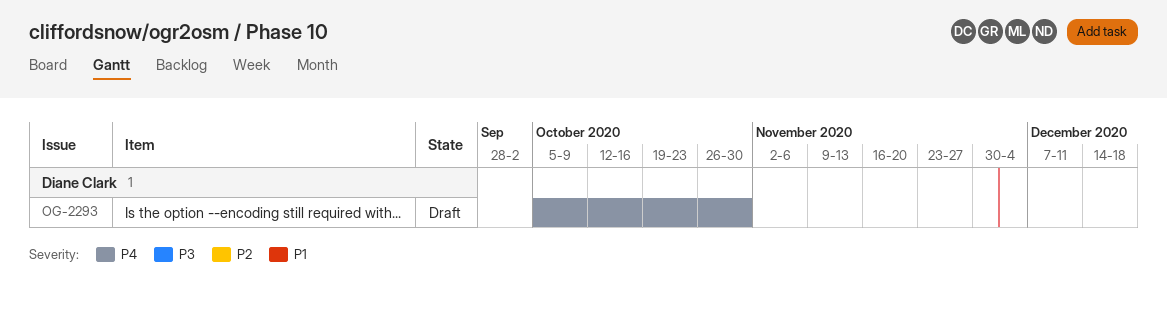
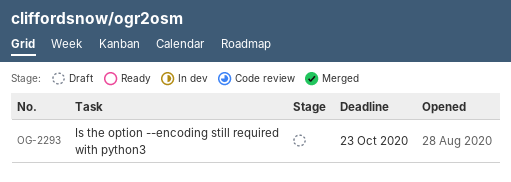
OG-2293, due: Oct 30 -> Oct 23

